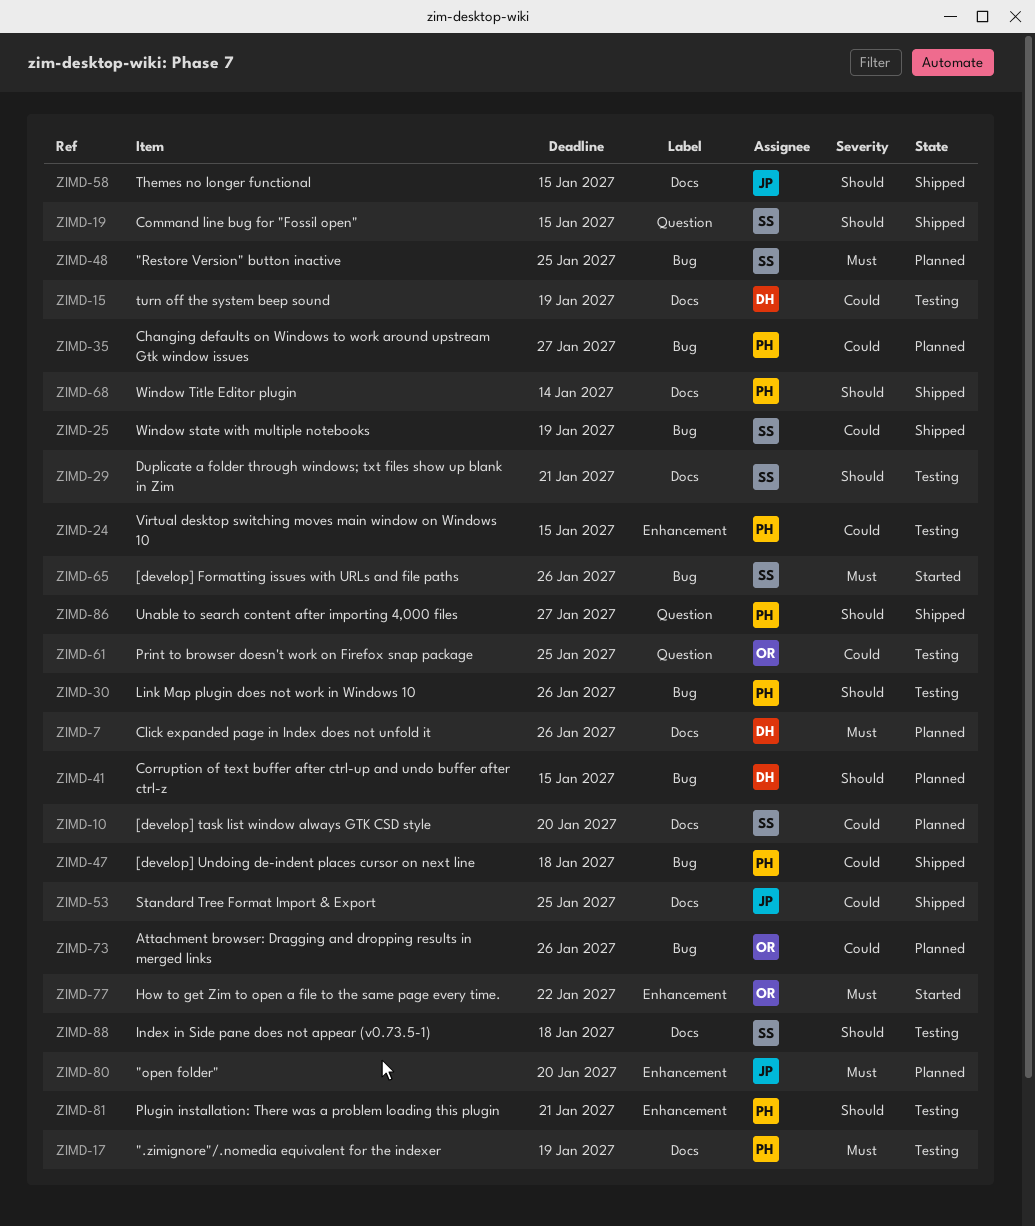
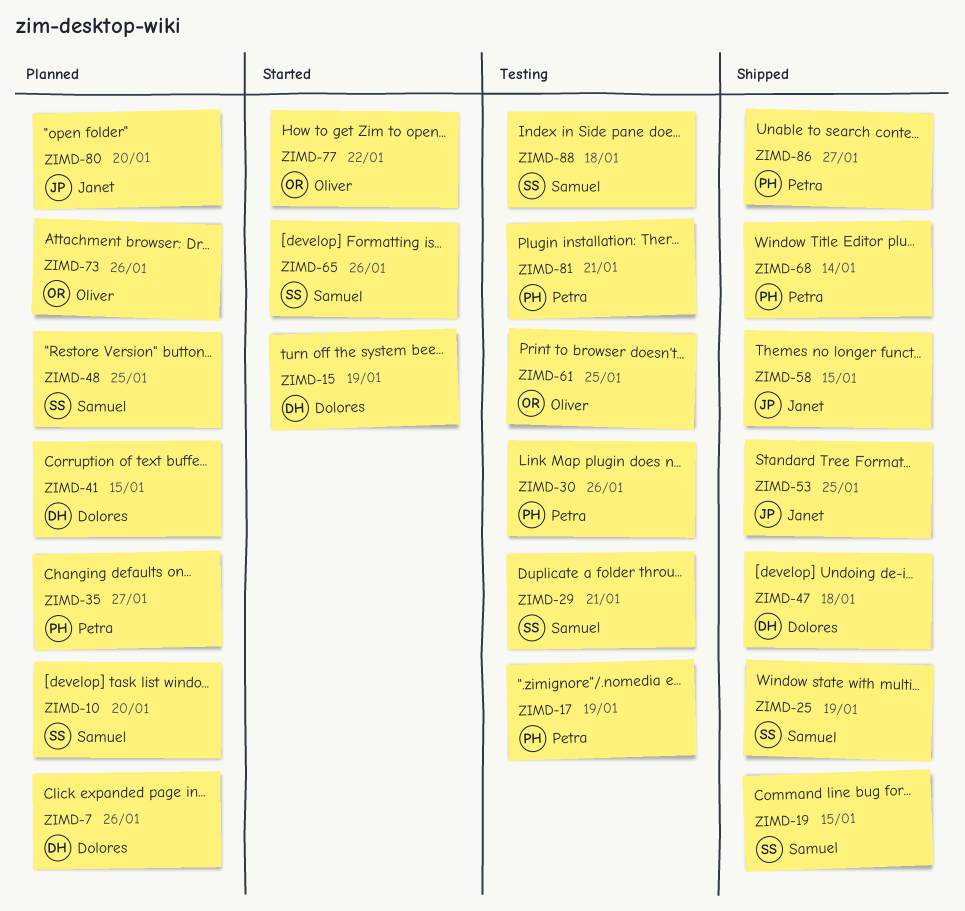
ZIMD-15, status: Testing -> Started
ZIMD-24: present -> none
ZIMD-47, owner: Petra -> Dolores

